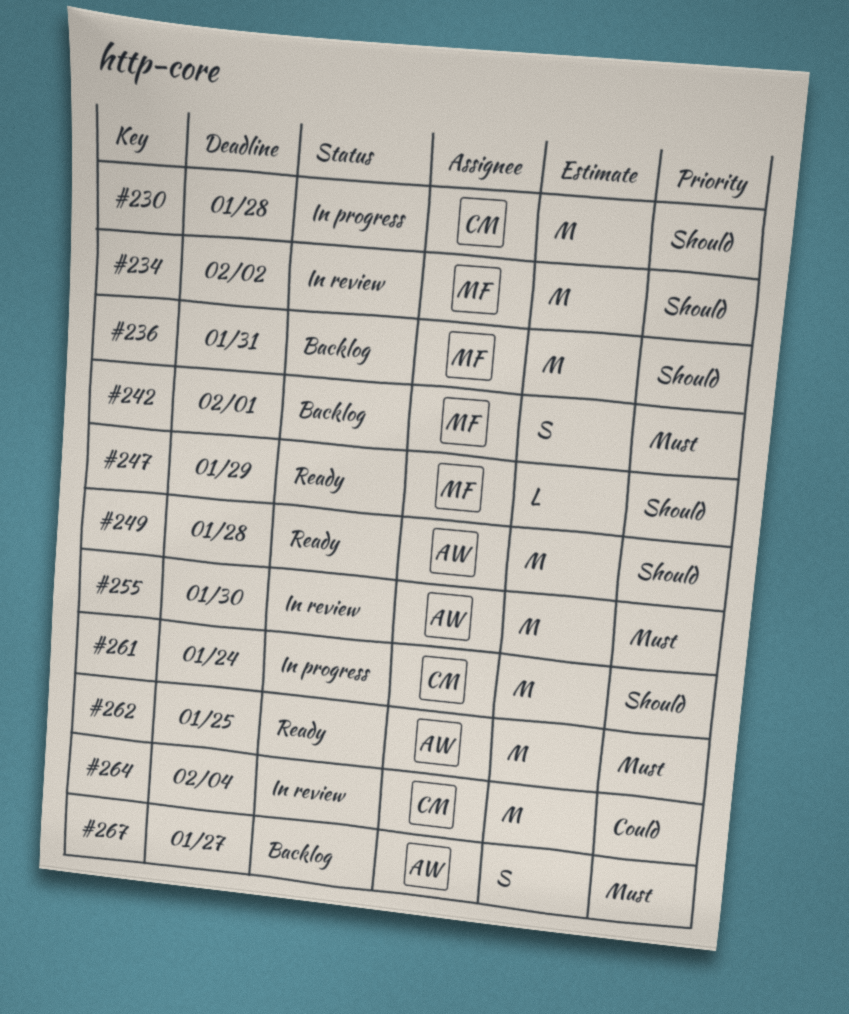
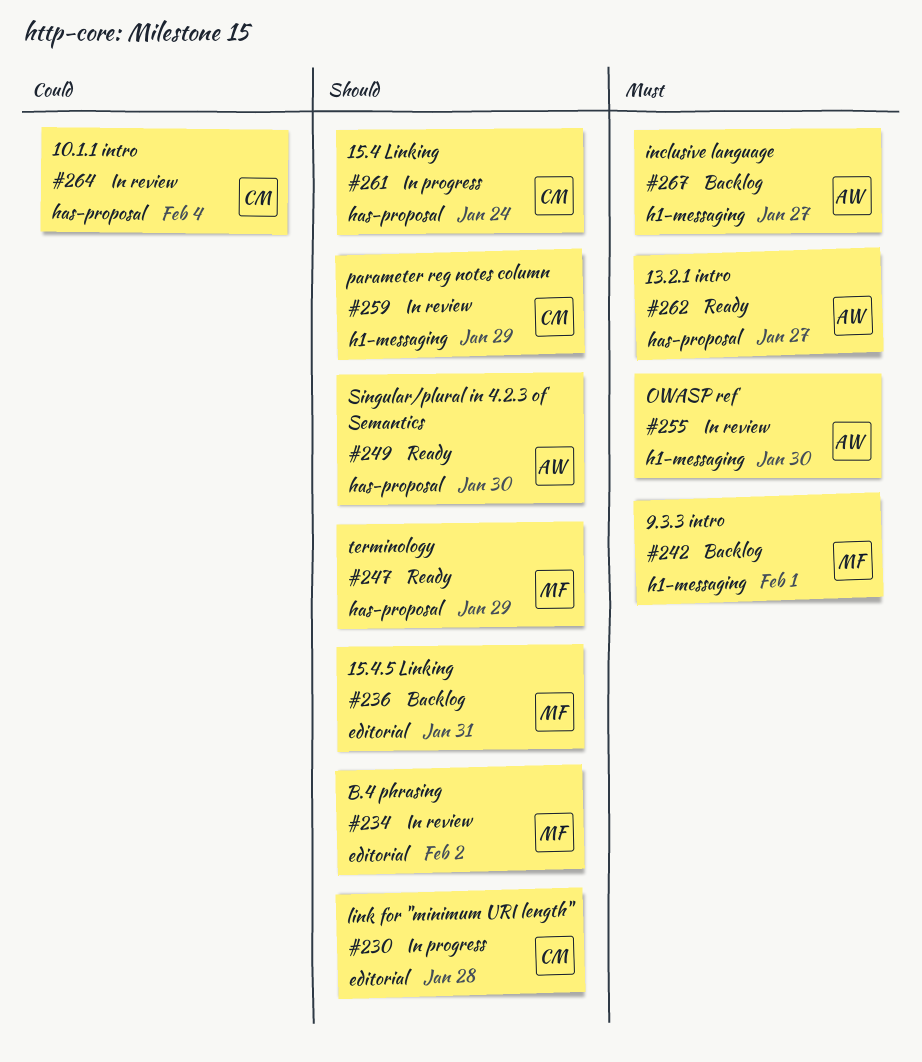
#249, due: Jan 28 -> Jan 30
#259: none -> present
#262, due: Jan 25 -> Jan 27

